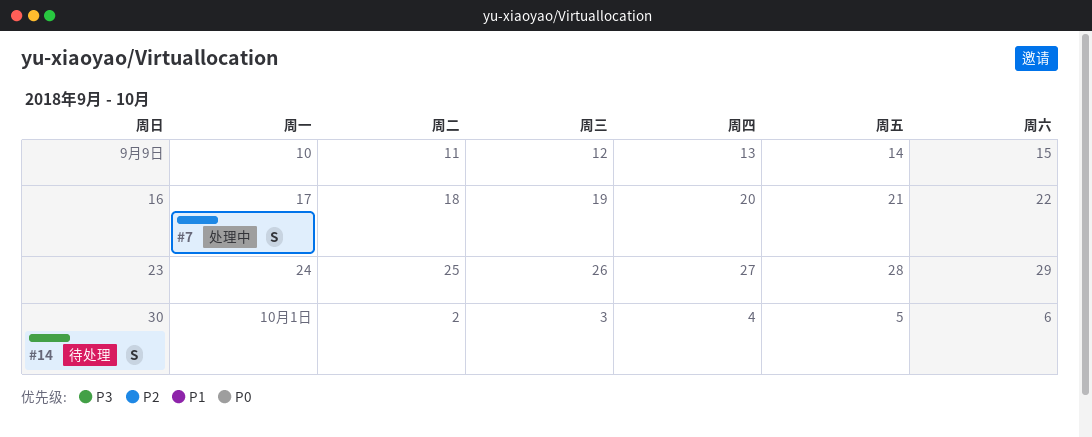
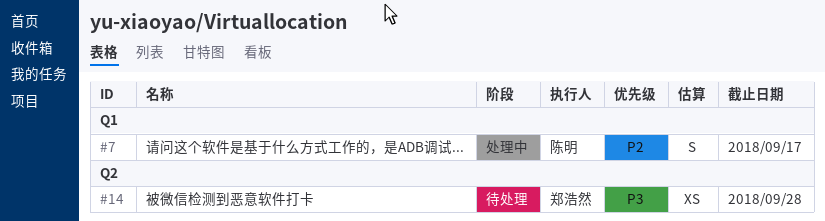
#14, estimate: S -> XS
#14, due: Sep 30 -> Sep 28

